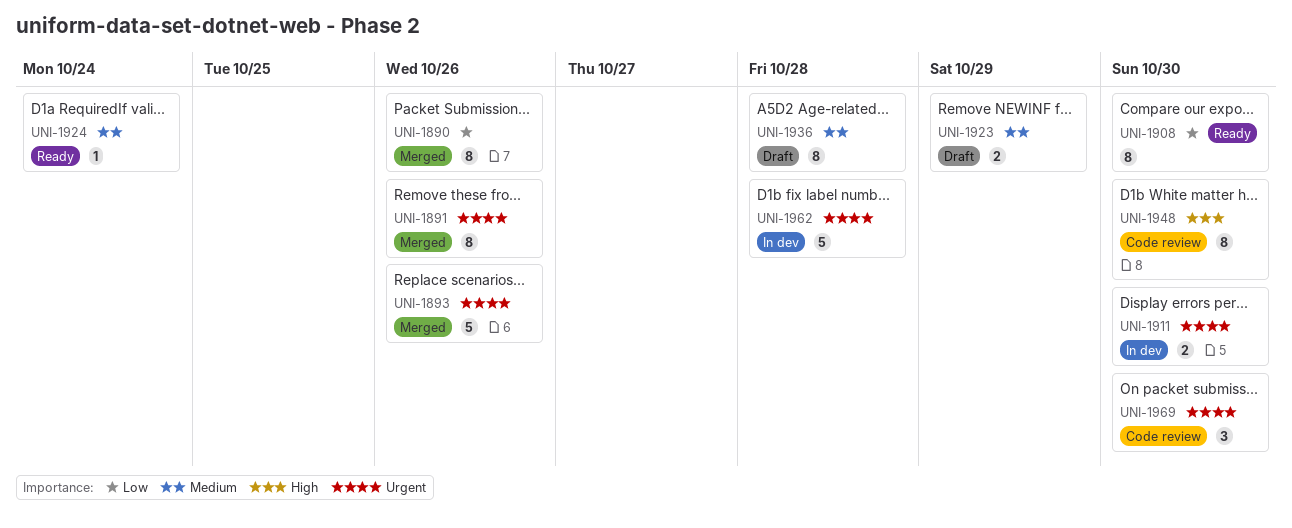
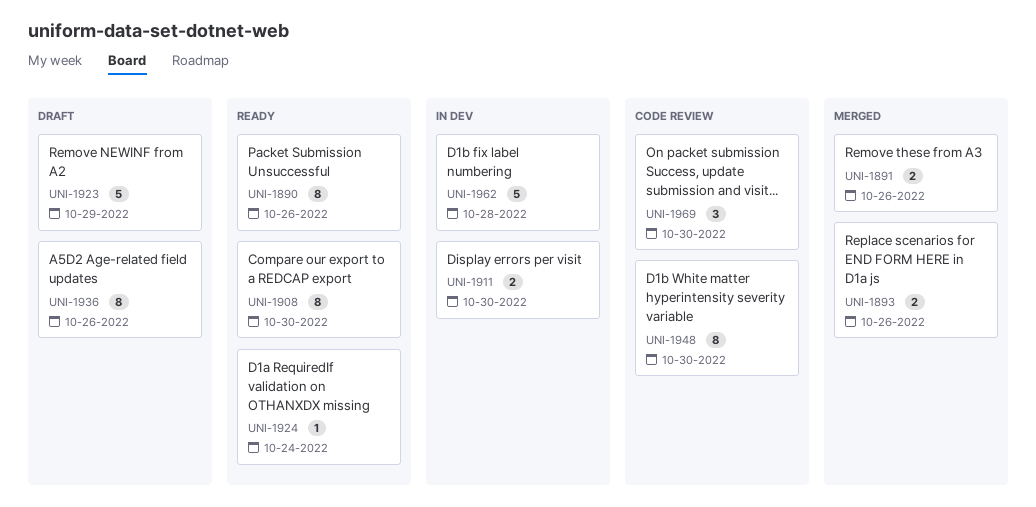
UNI-1890, status: Merged -> Ready
UNI-1891, estimate: 8 -> 2
UNI-1893, estimate: 5 -> 2
UNI-1923, estimate: 2 -> 5
UNI-1936, due: Oct 28 -> Oct 26

